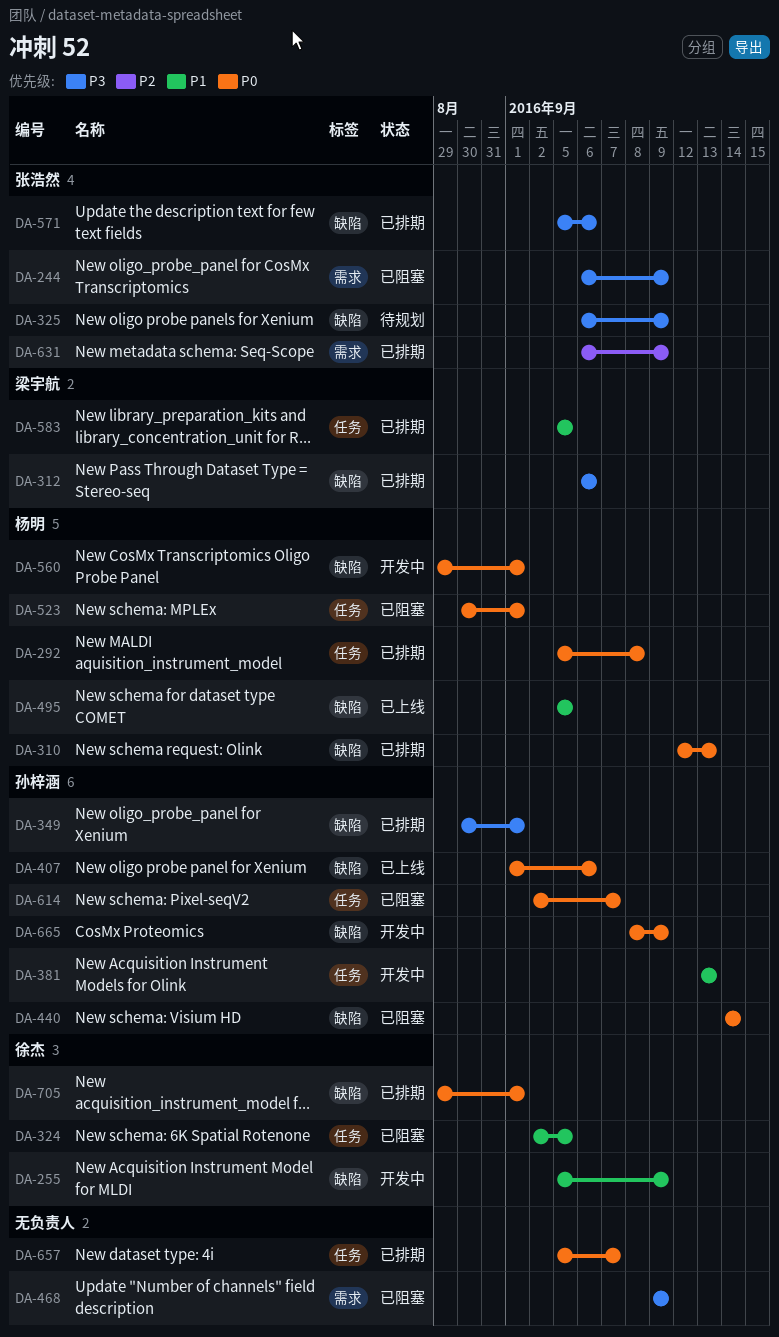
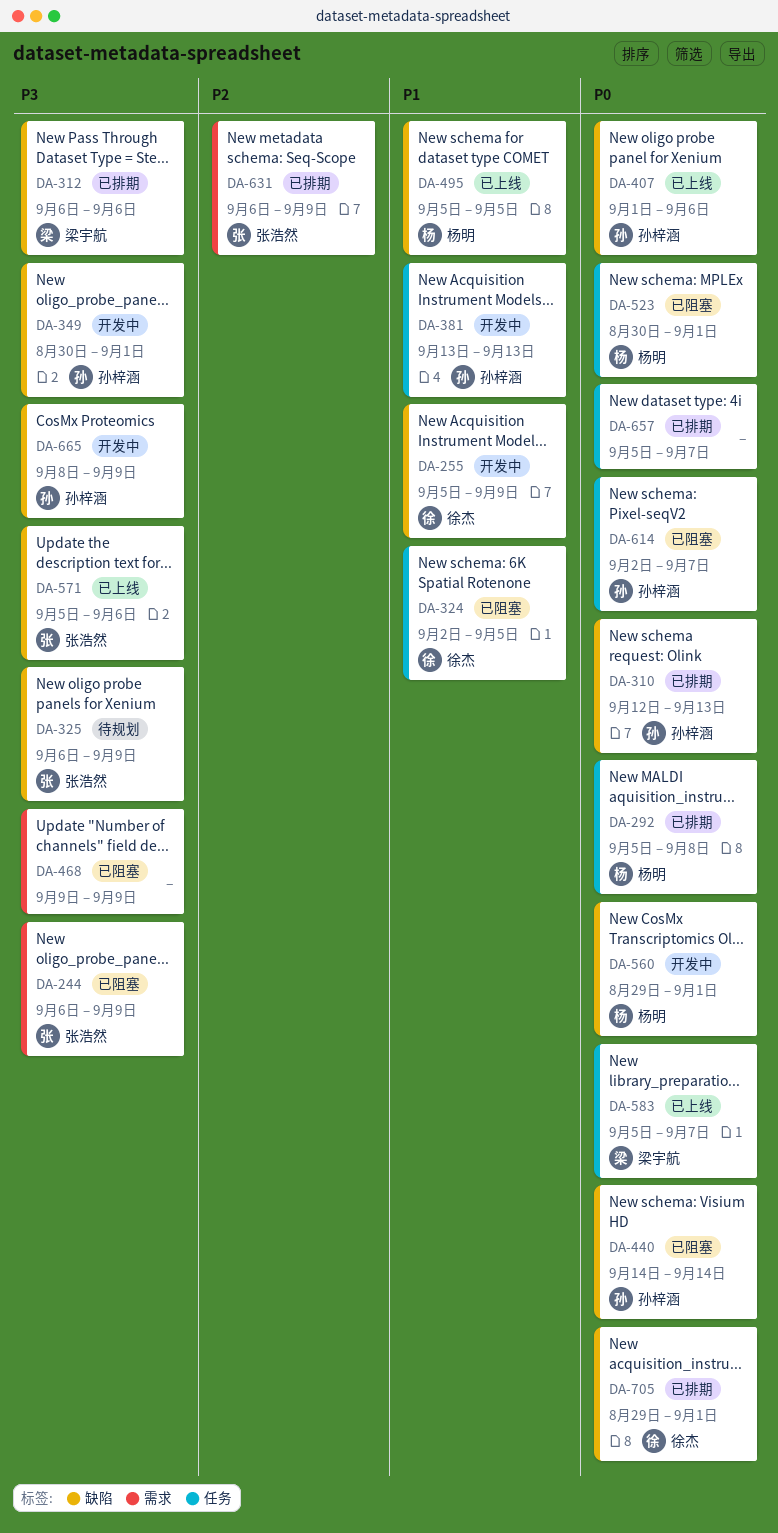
DA-310, owner: 杨明 -> 孙梓涵
DA-349, status: 已排期 -> 开发中
DA-571, status: 已排期 -> 已上线
DA-583, status: 已排期 -> 已上线
DA-583, priority: P1 -> P0
DA-583, due: Sep 5 -> Sep 7
DA-665, priority: P0 -> P3

